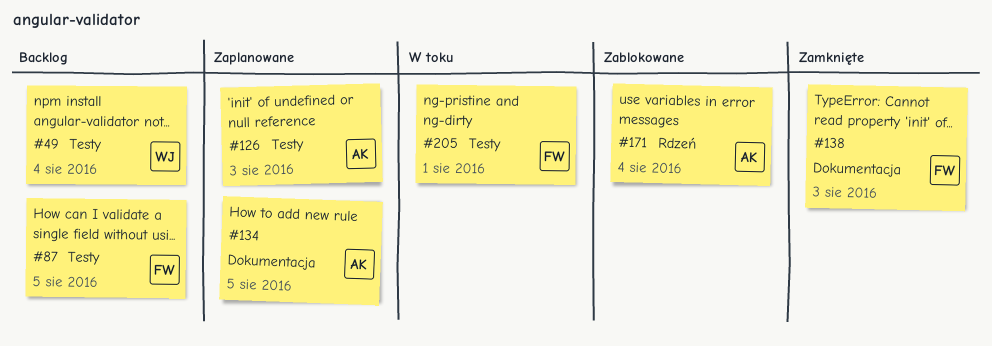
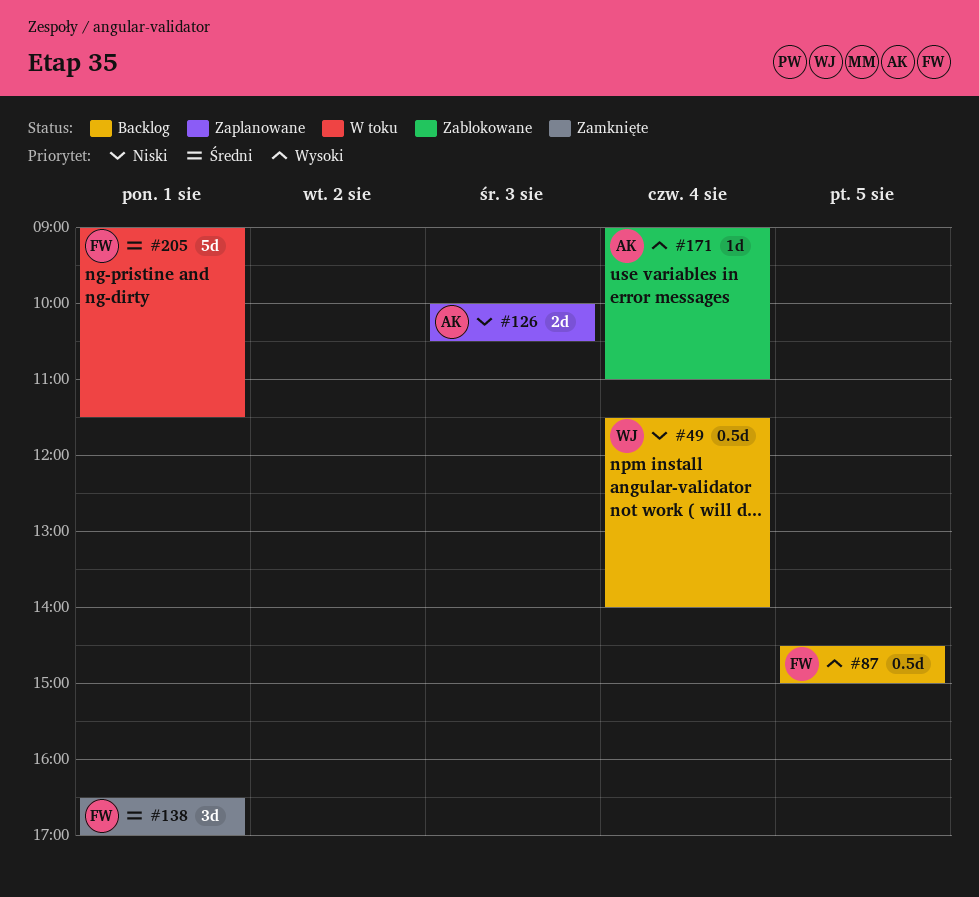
#134: present -> none
#138, day: Aug 3 -> Aug 1

